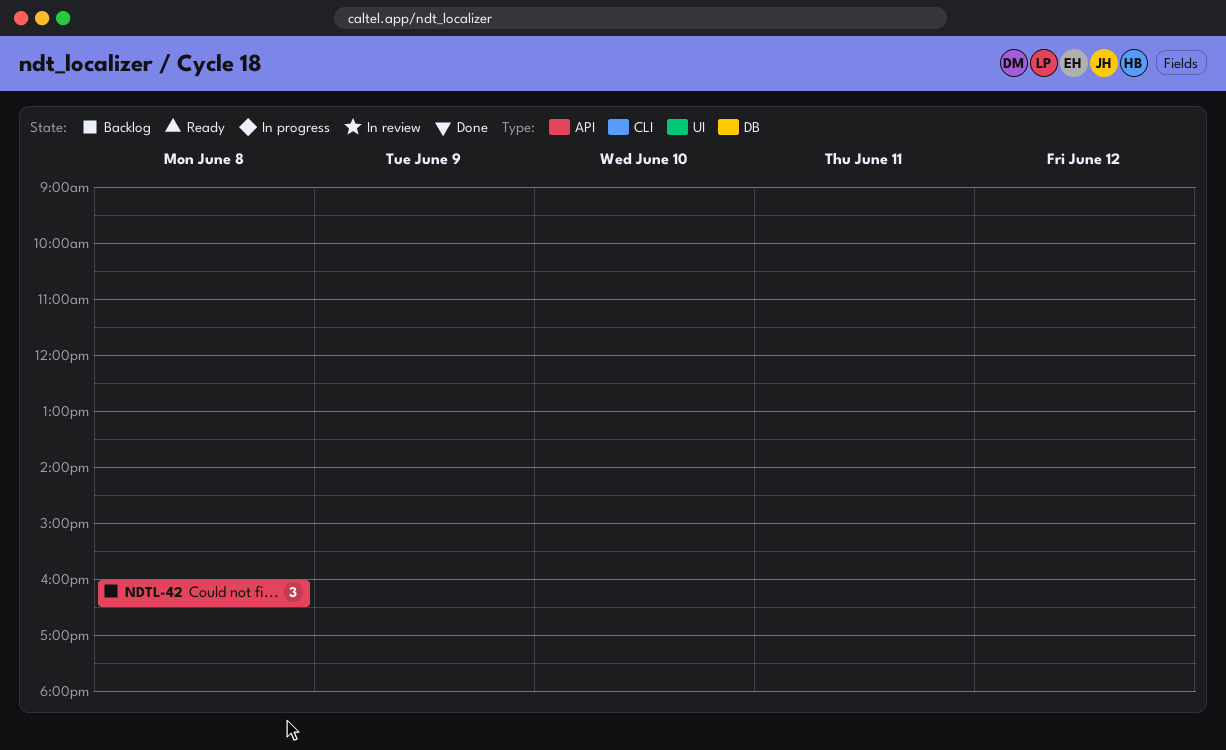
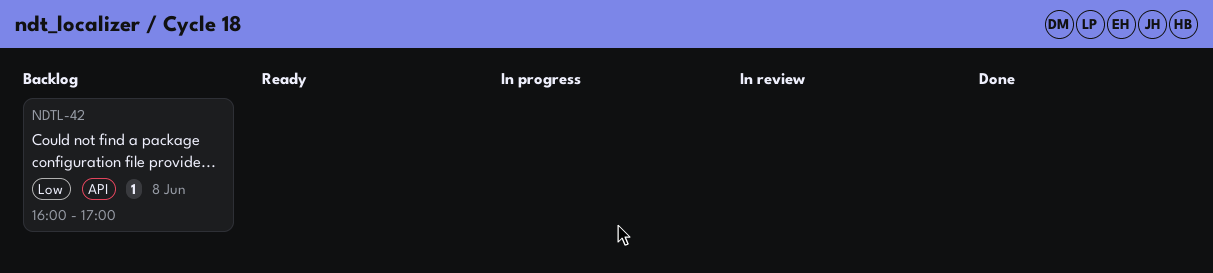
NDTL-42, estimate: 3 -> 1
NDTL-42, ends: 16:30 -> 17:00

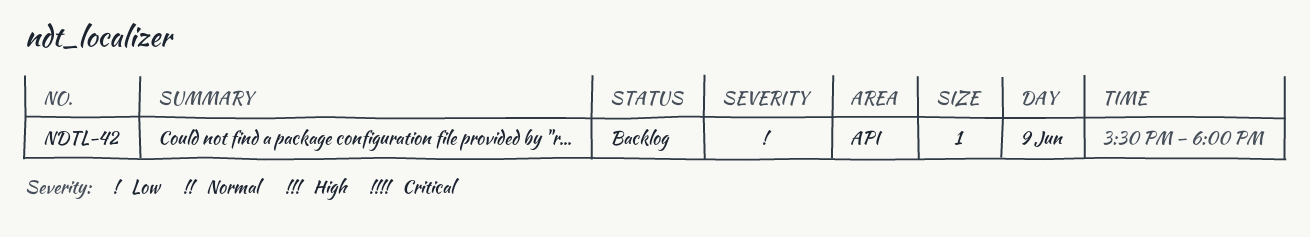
NDTL-42, day: Jun 8 -> Jun 9
NDTL-42, begins: 16:00 -> 15:30
NDTL-42, ends: 17:00 -> 18:00

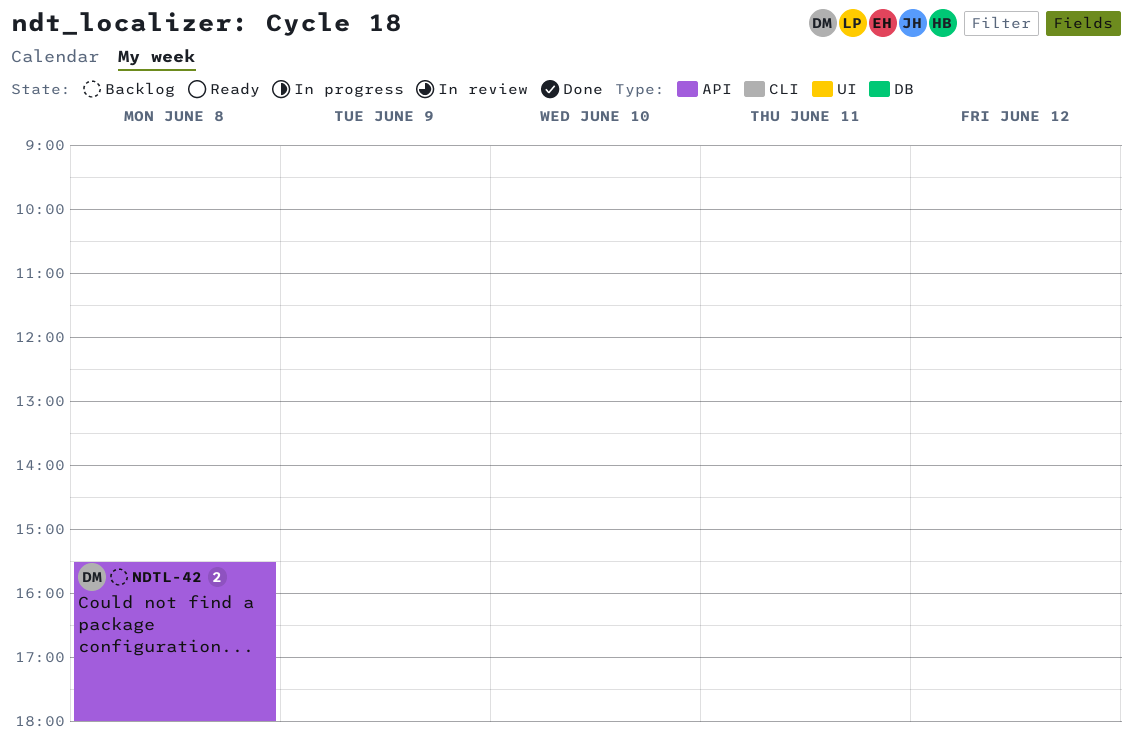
NDTL-42, estimate: 1 -> 2
NDTL-42, day: Jun 9 -> Jun 8

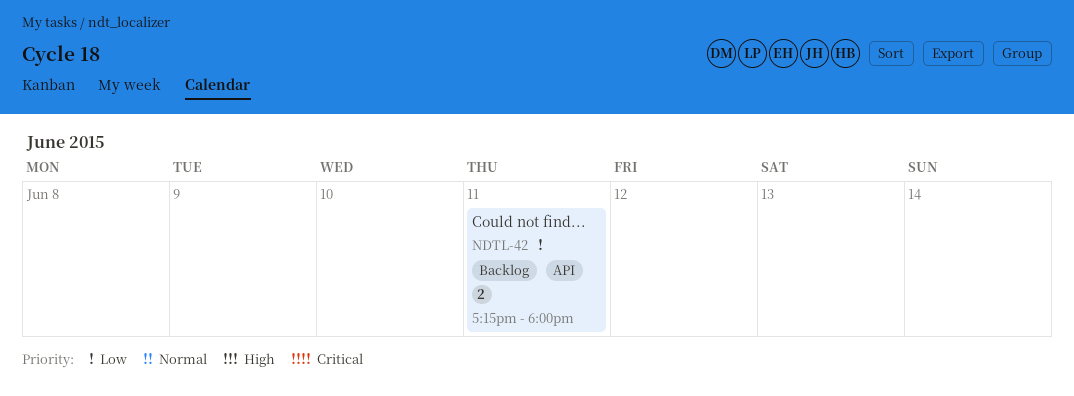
NDTL-42, day: Jun 8 -> Jun 11
NDTL-42, begins: 15:30 -> 17:15

